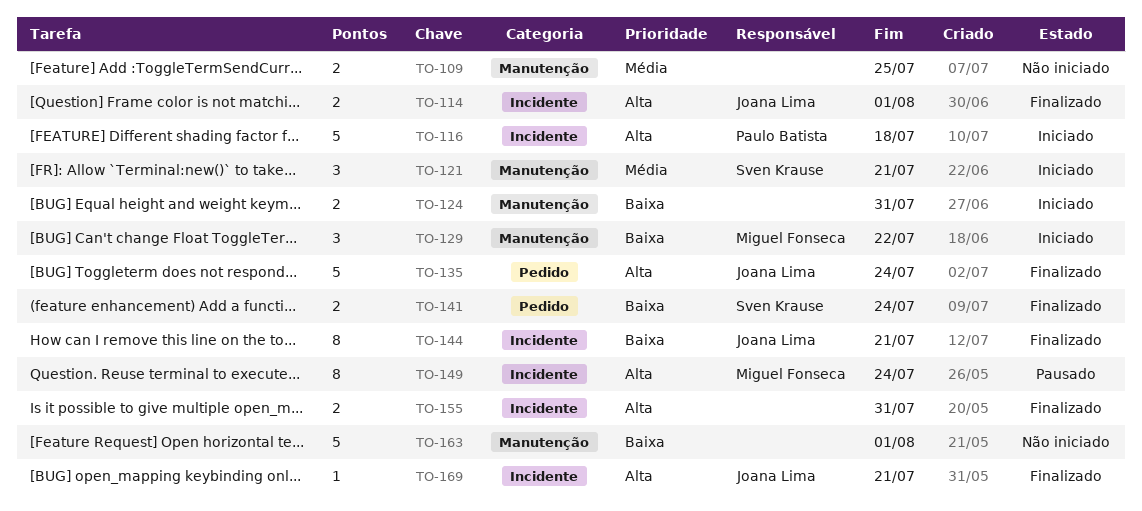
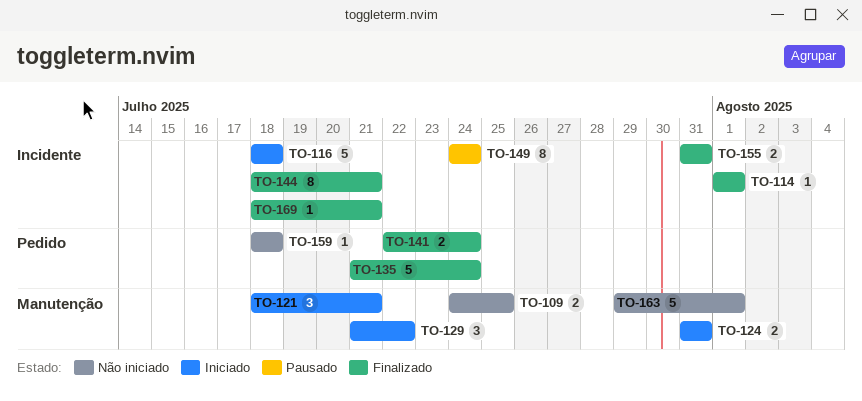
TO-114, estimate: 2 -> 1
TO-159: none -> present

